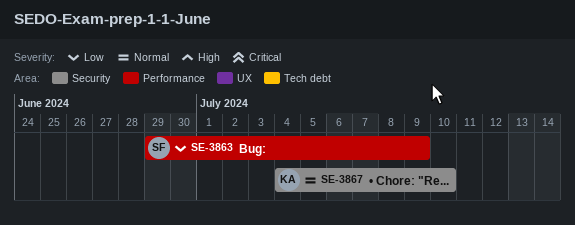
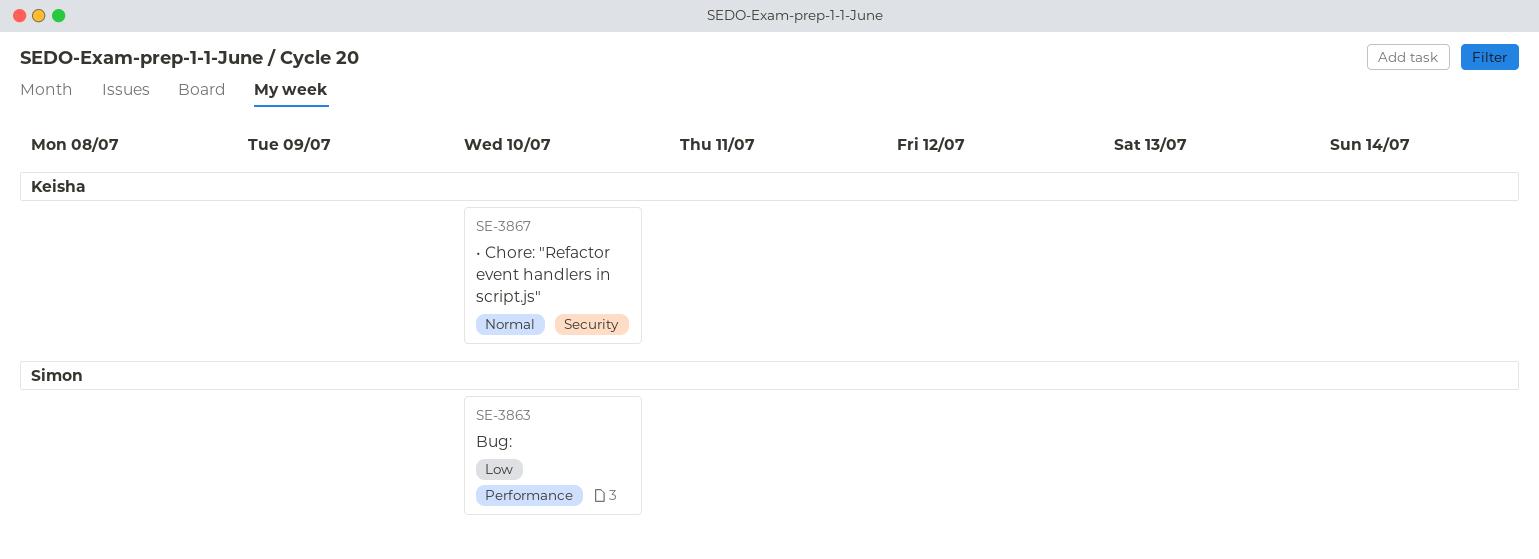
SE-3863, due: Jul 9 -> Jul 10

